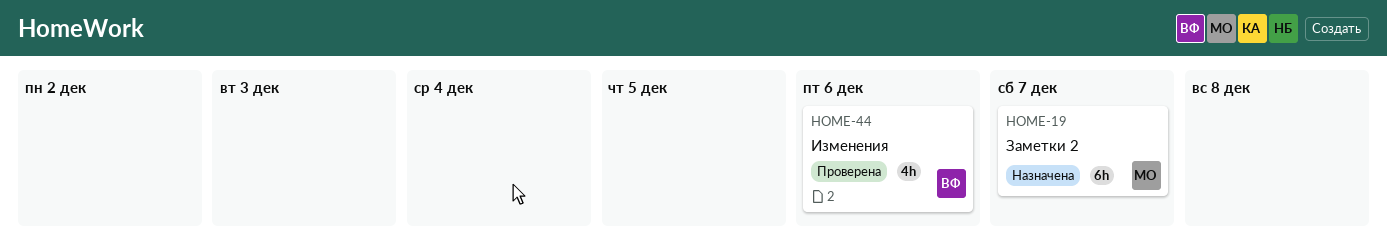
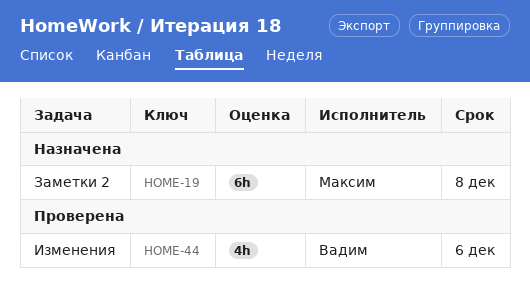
HOME-19, due: Dec 7 -> Dec 8

